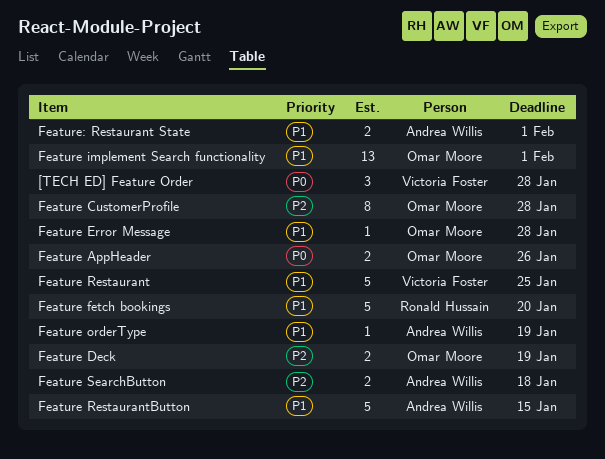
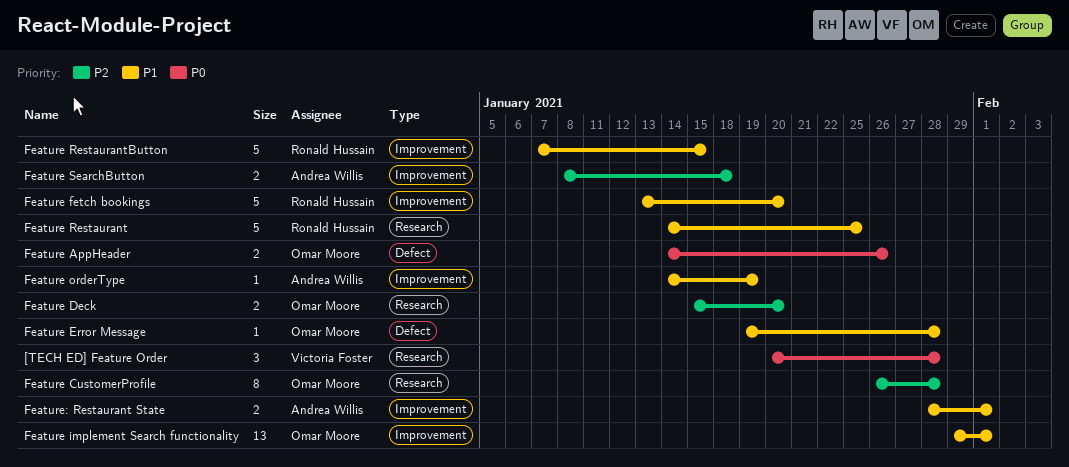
Feature Deck, due: Jan 19 -> Jan 20
Feature Restaurant, owner: Victoria Foster -> Ronald Hussain
Feature RestaurantButton, owner: Andrea Willis -> Ronald Hussain

